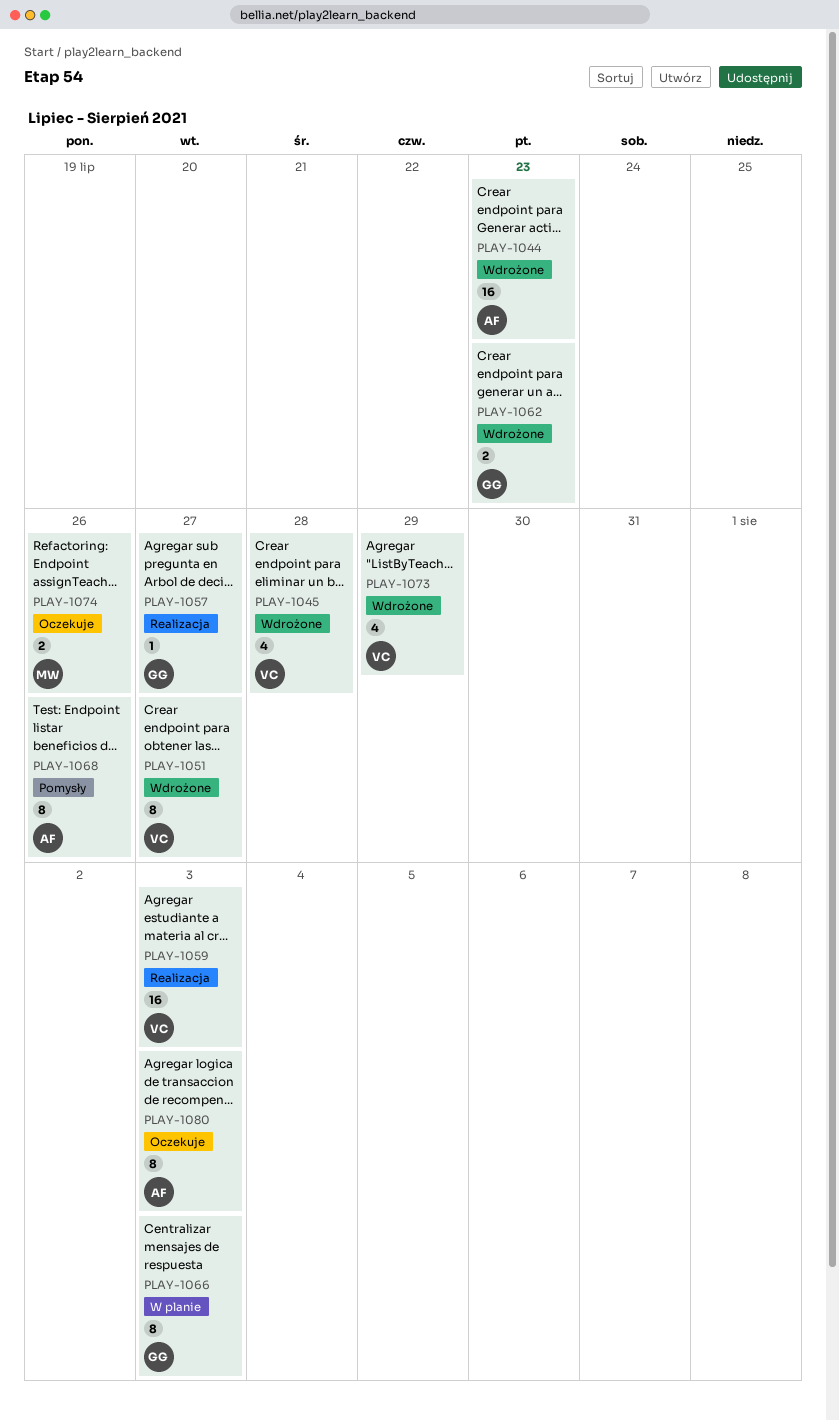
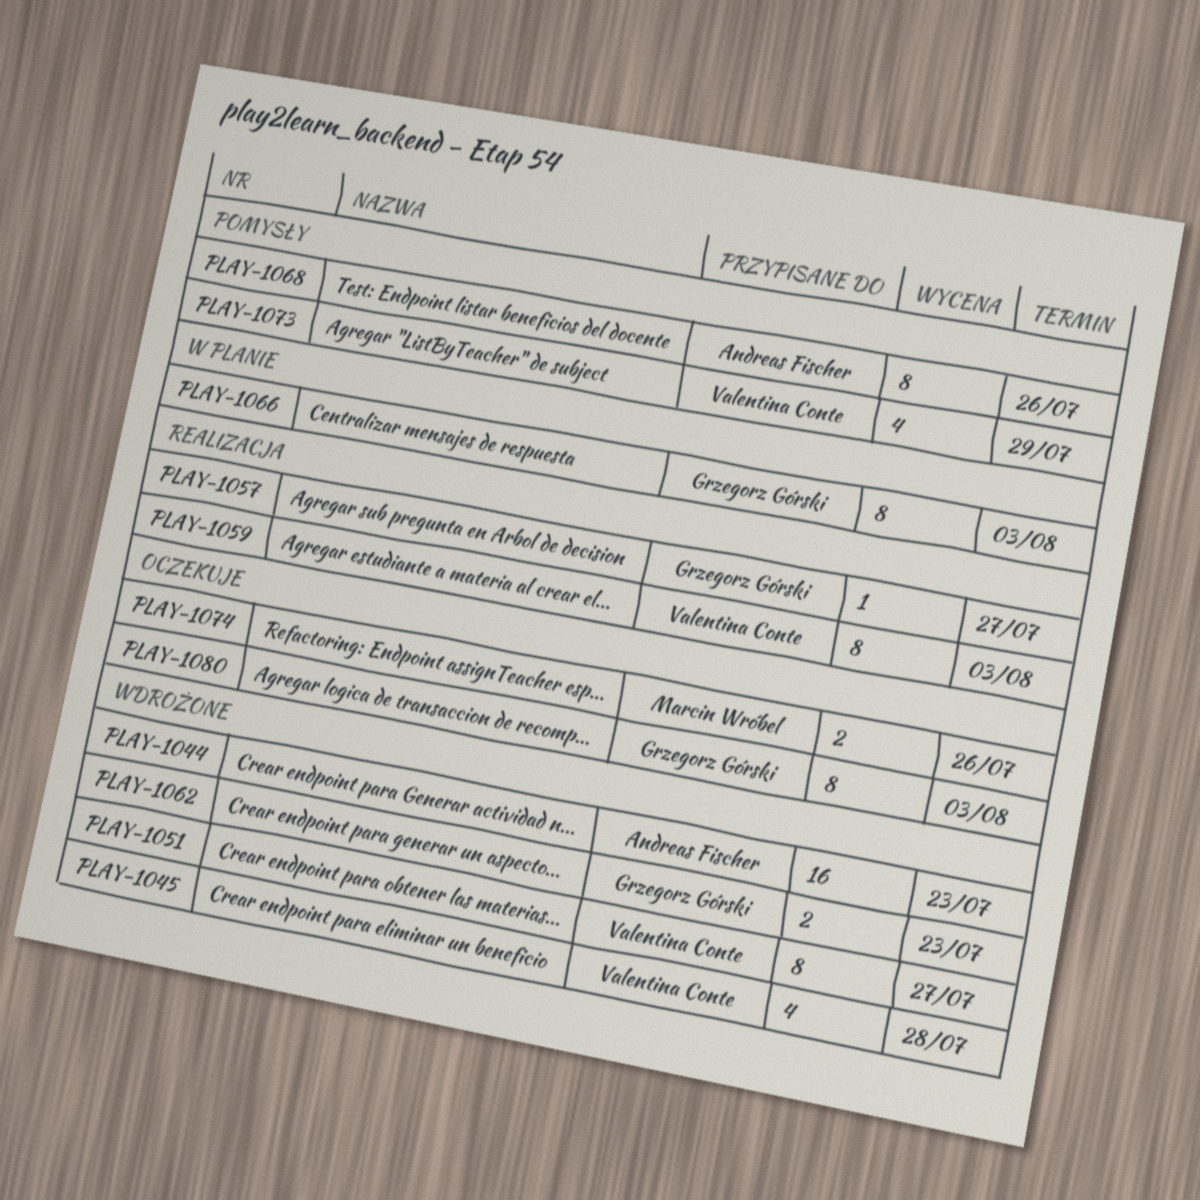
PLAY-1059, estimate: 16 -> 8
PLAY-1073, status: Wdrożone -> Pomysły
PLAY-1080, owner: Andreas Fischer -> Grzegorz Górski

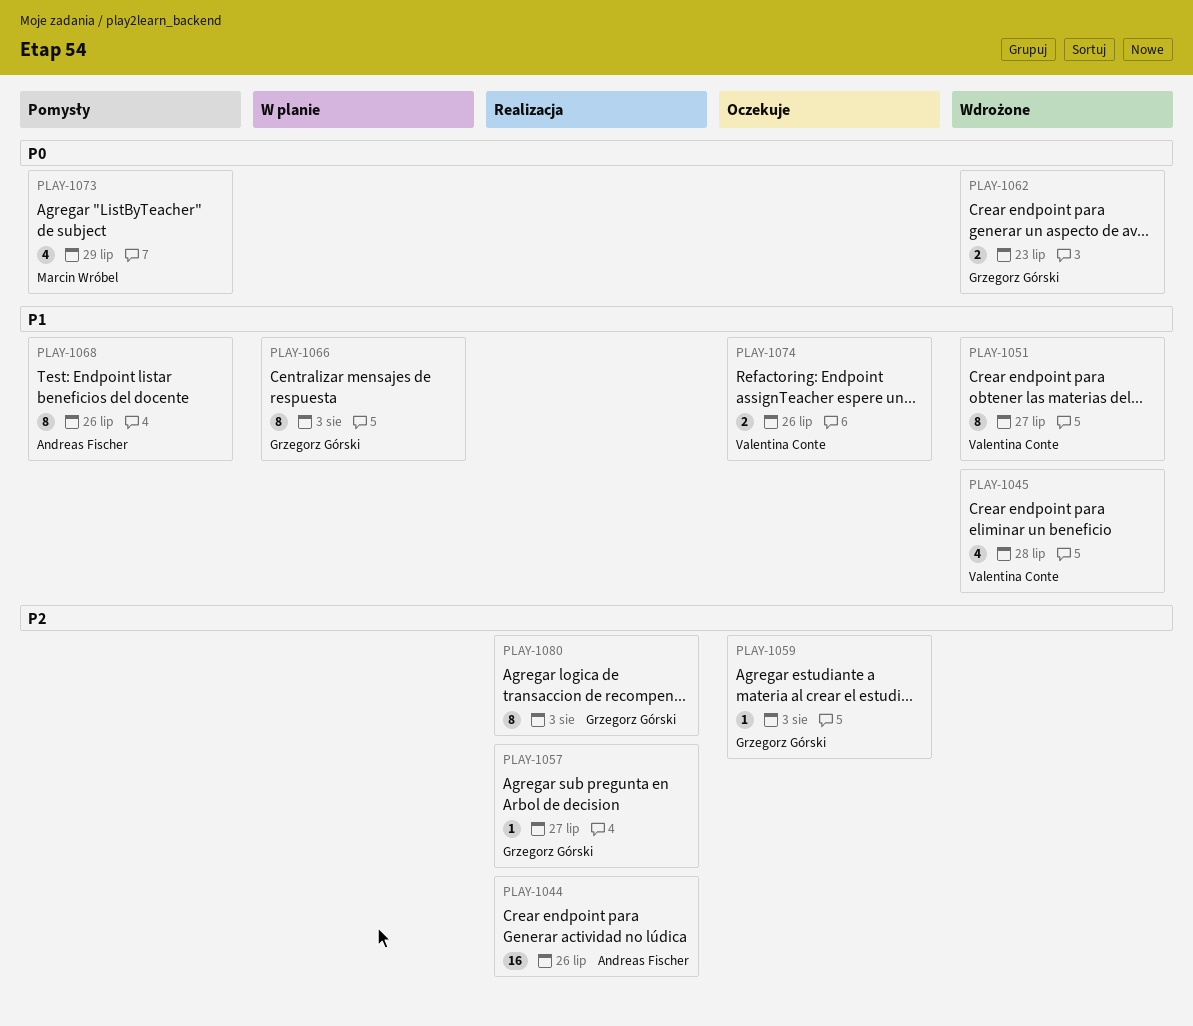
PLAY-1044, status: Wdrożone -> Realizacja
PLAY-1044, due: Jul 23 -> Jul 26
PLAY-1059, status: Realizacja -> Oczekuje
PLAY-1059, owner: Valentina Conte -> Grzegorz Górski
PLAY-1059, estimate: 8 -> 1
PLAY-1073, owner: Valentina Conte -> Marcin Wróbel
PLAY-1074, owner: Marcin Wróbel -> Valentina Conte
PLAY-1080, status: Oczekuje -> Realizacja

